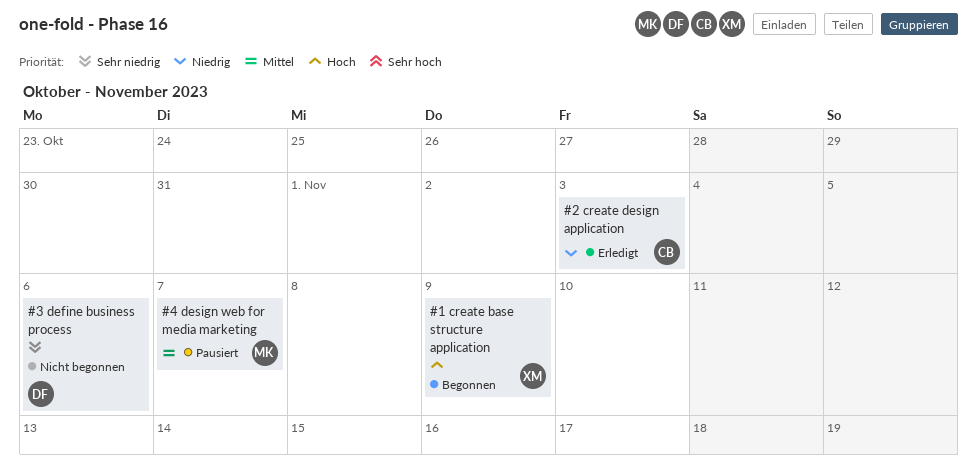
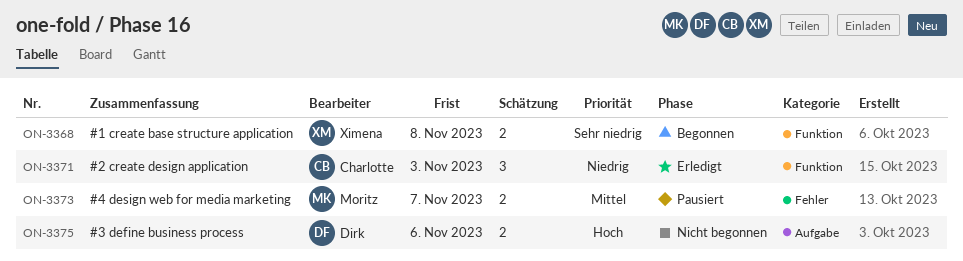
#1 create base structure application, priority: Hoch -> Sehr niedrig
#1 create base structure application, due: Nov 9 -> Nov 8
#3 define business process, priority: Sehr niedrig -> Hoch

